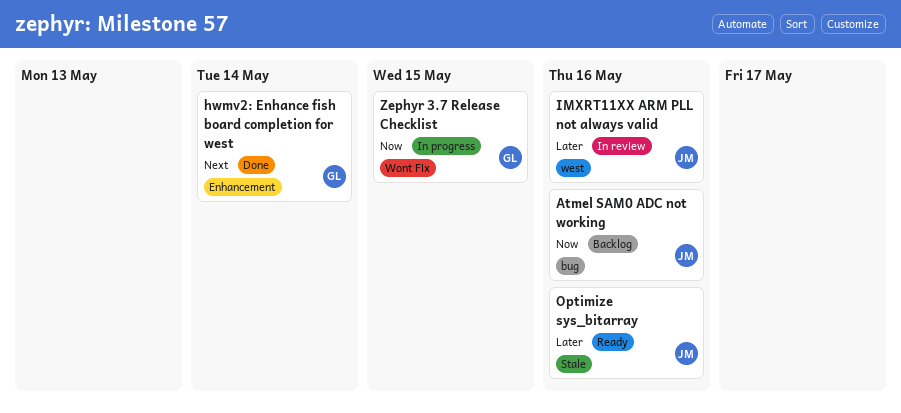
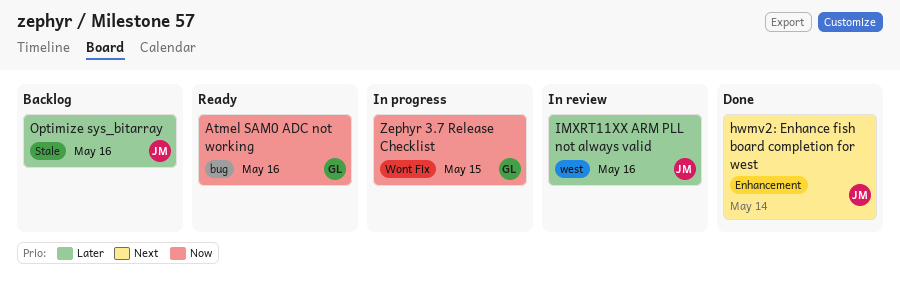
Atmel SAM0 ADC not working, status: Backlog -> Ready
Atmel SAM0 ADC not working, owner: JM -> GL
hwmv2: Enhance fish board completion for west, owner: GL -> JM
Optimize sys_bitarray, status: Ready -> Backlog

